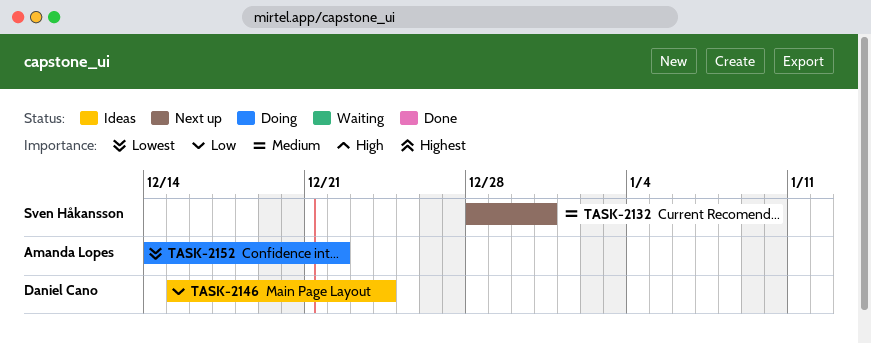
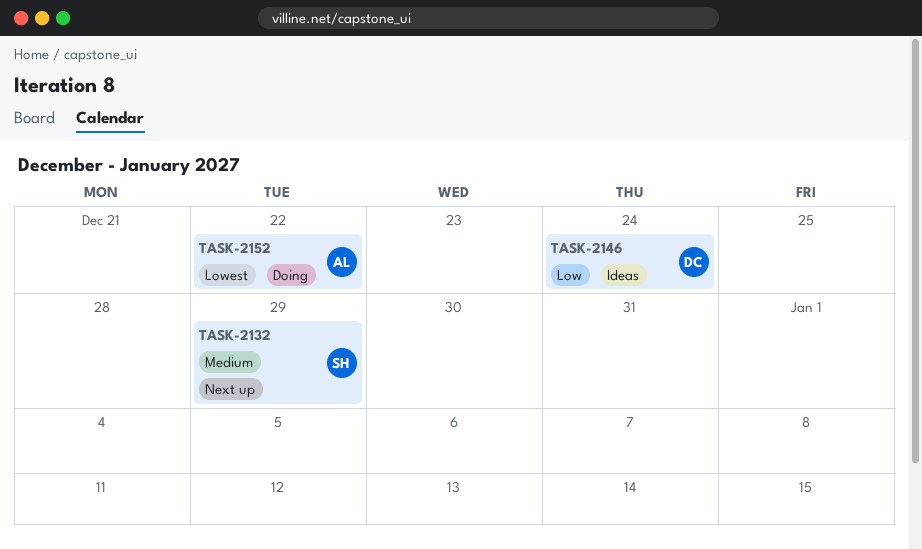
TASK-2132, due: Dec 31 -> Dec 29

